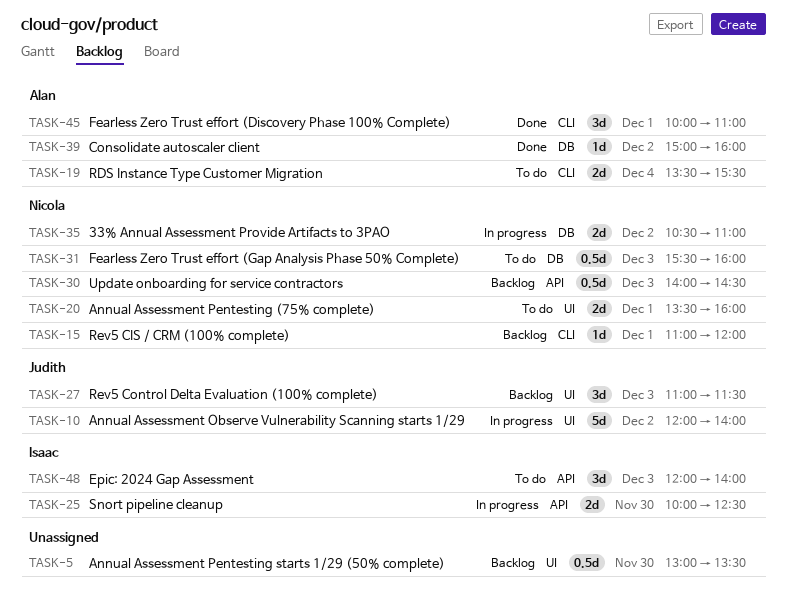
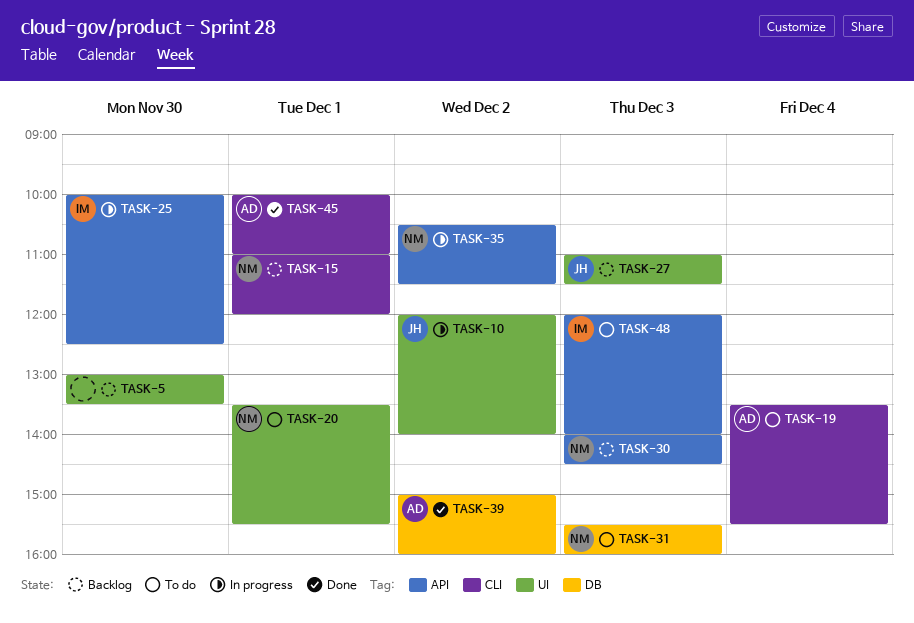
TASK-20, ends: 16:00 -> 15:30
TASK-35, label: DB -> API
TASK-35, ends: 11:00 -> 11:30

